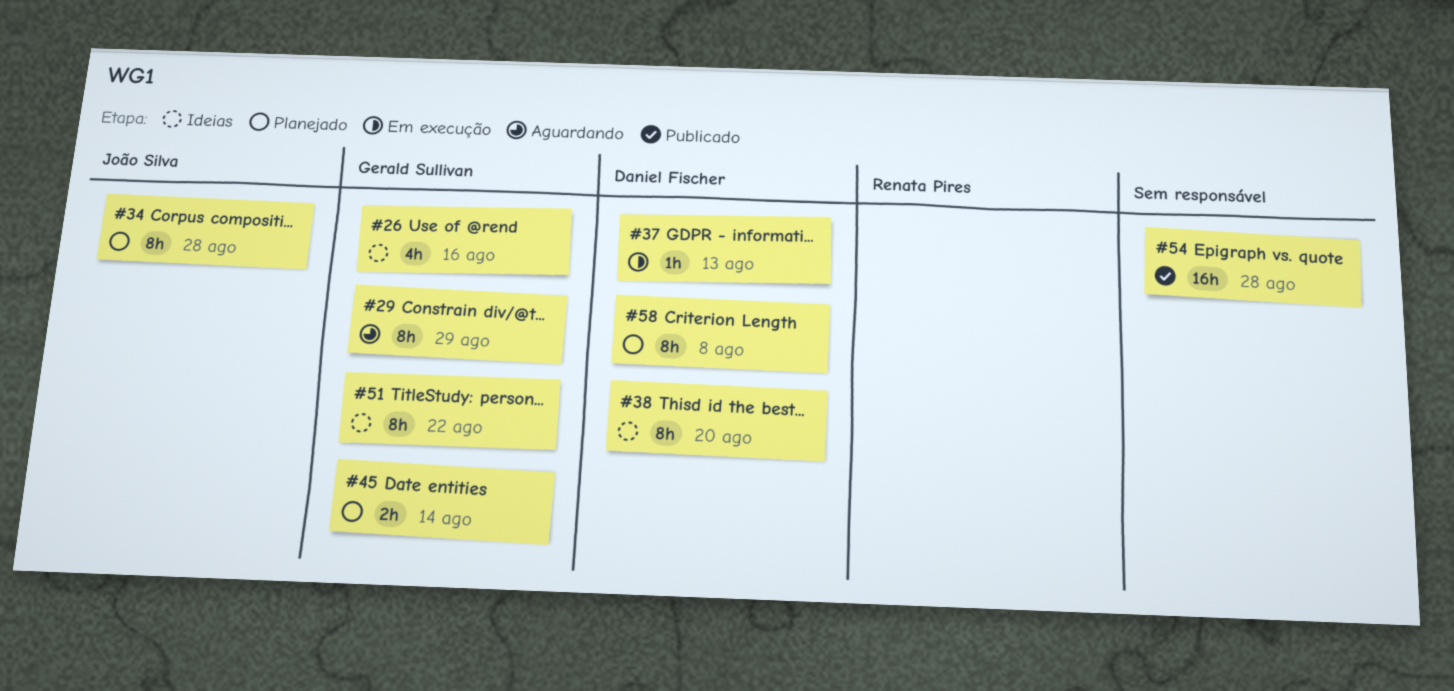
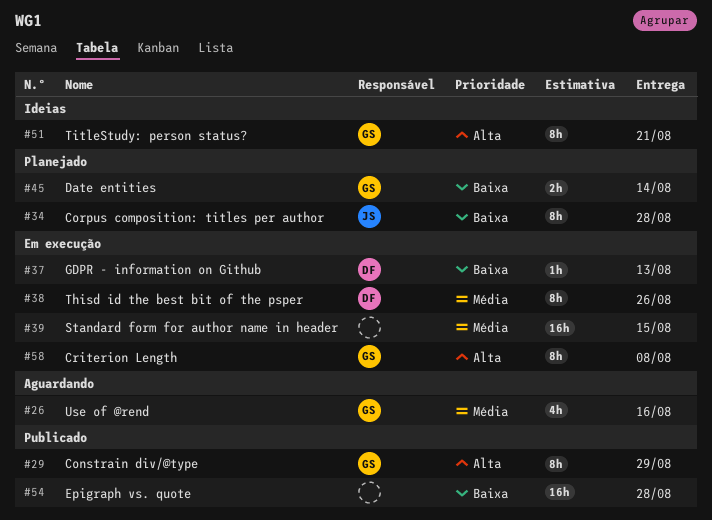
#26, status: Ideias -> Aguardando
#29, status: Aguardando -> Publicado
#38, status: Ideias -> Em execução
#38, due: Aug 20 -> Aug 26
#39: none -> present
#51, due: Aug 22 -> Aug 21
#58, status: Planejado -> Em execução
#58, owner: Daniel Fischer -> Gerald Sullivan

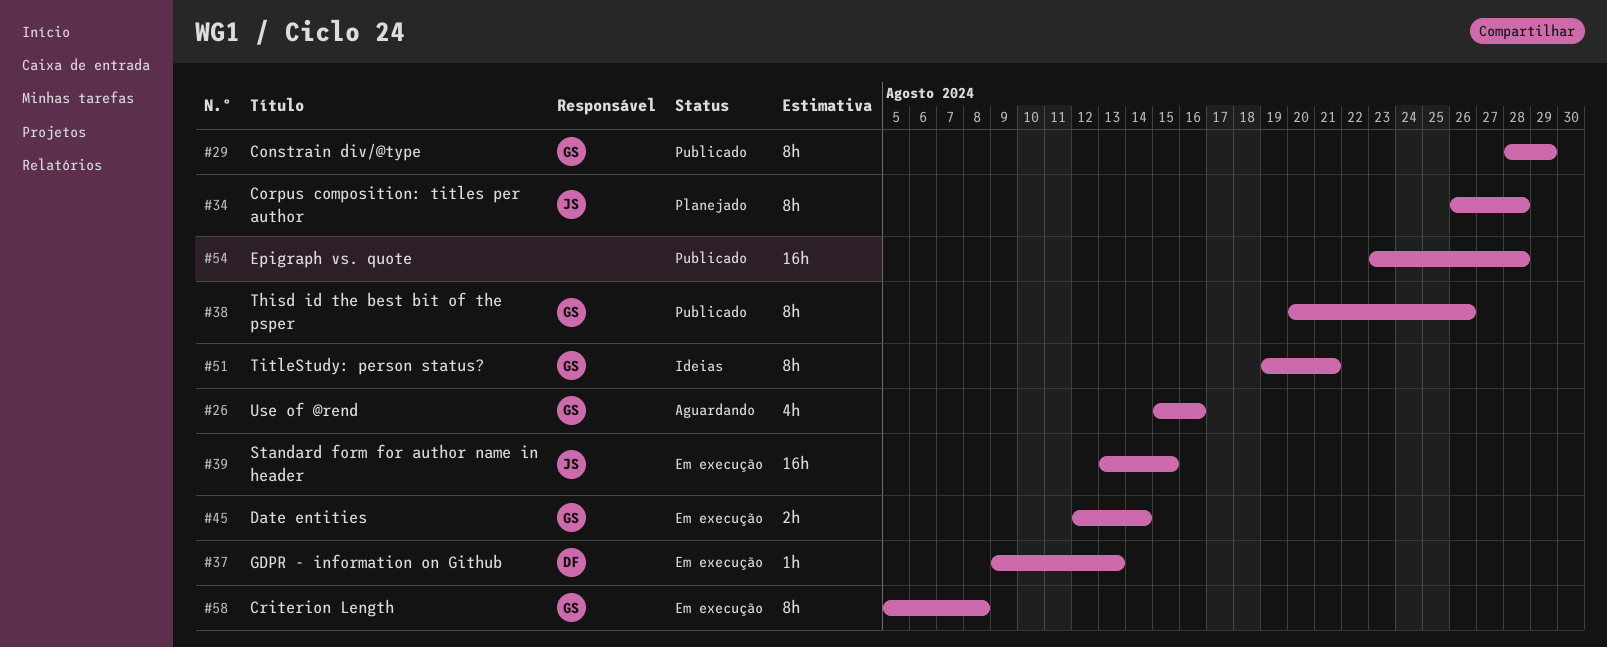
#38, status: Em execução -> Publicado
#38, owner: DF -> GS
#39, owner: none -> JS
#45, status: Planejado -> Em execução

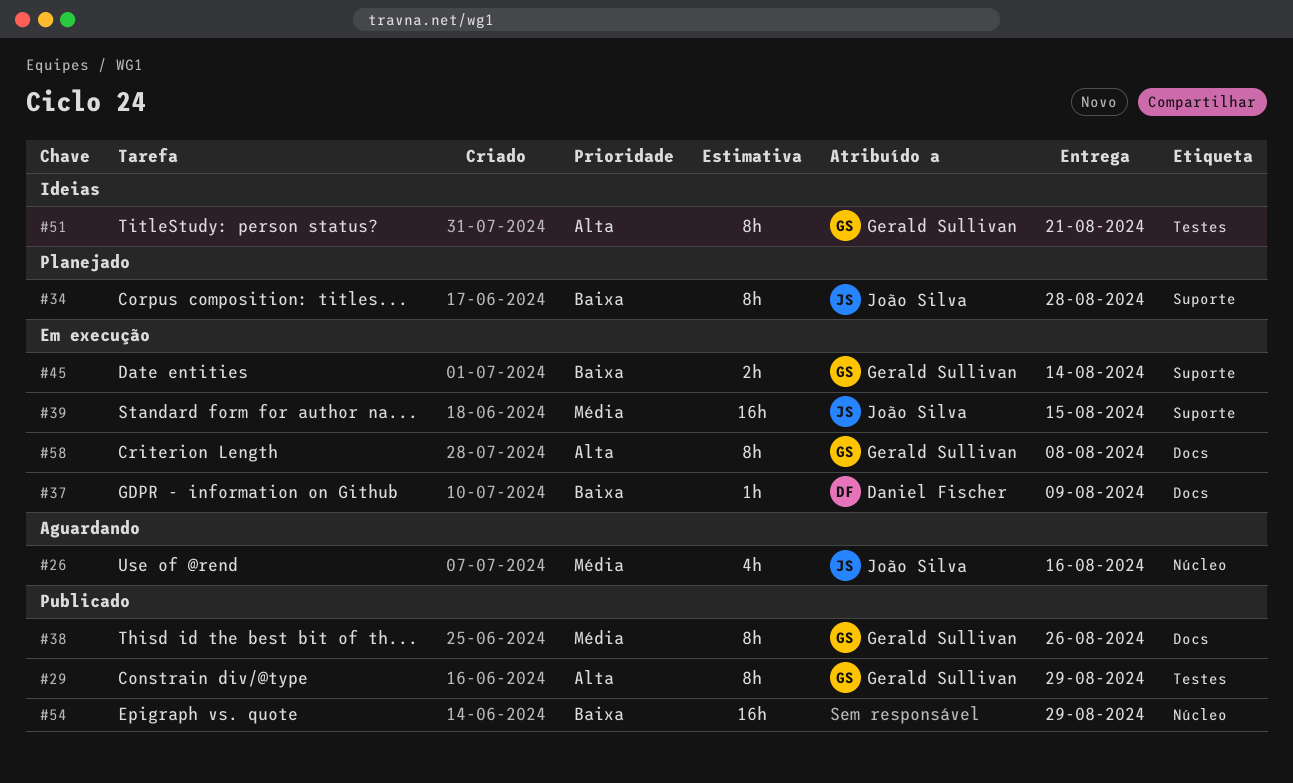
#26, owner: Gerald Sullivan -> João Silva
#37, due: Aug 13 -> Aug 9
#54, due: Aug 28 -> Aug 29

